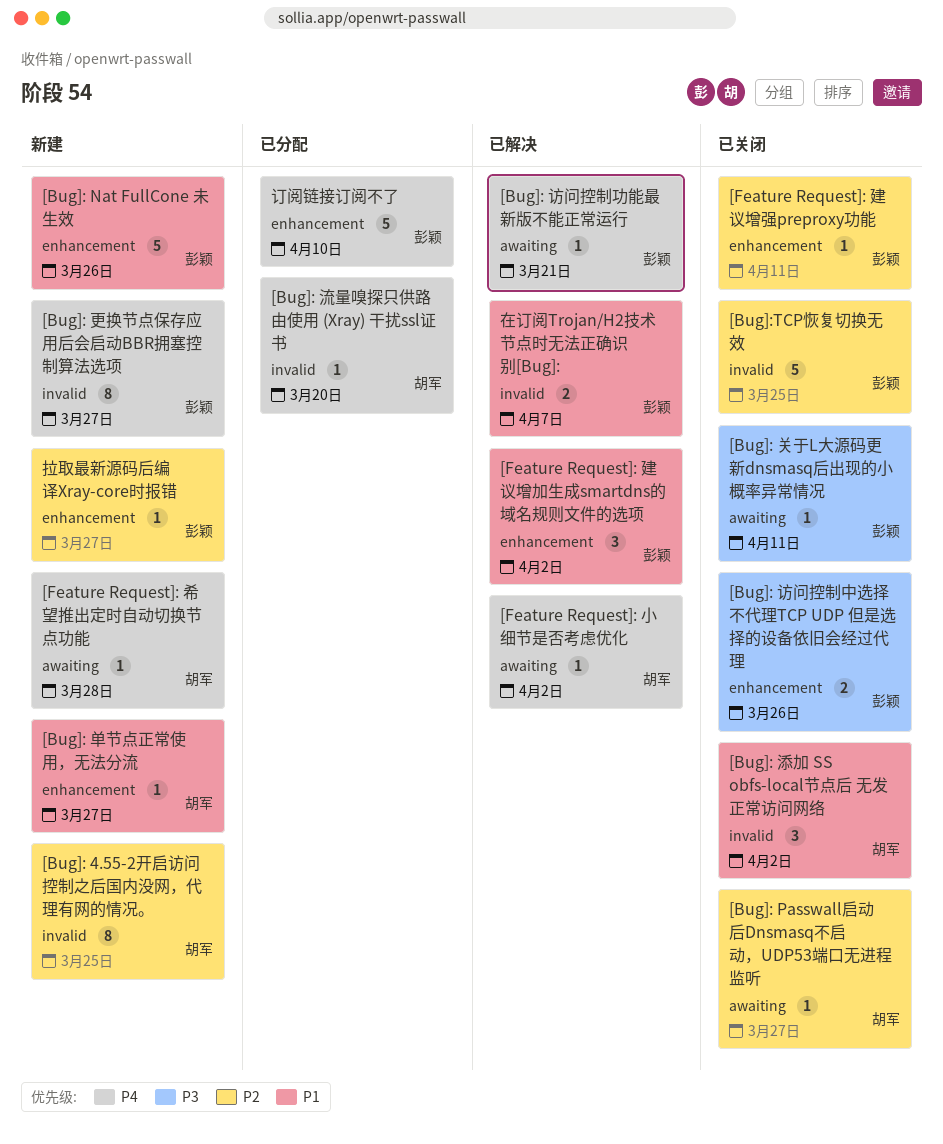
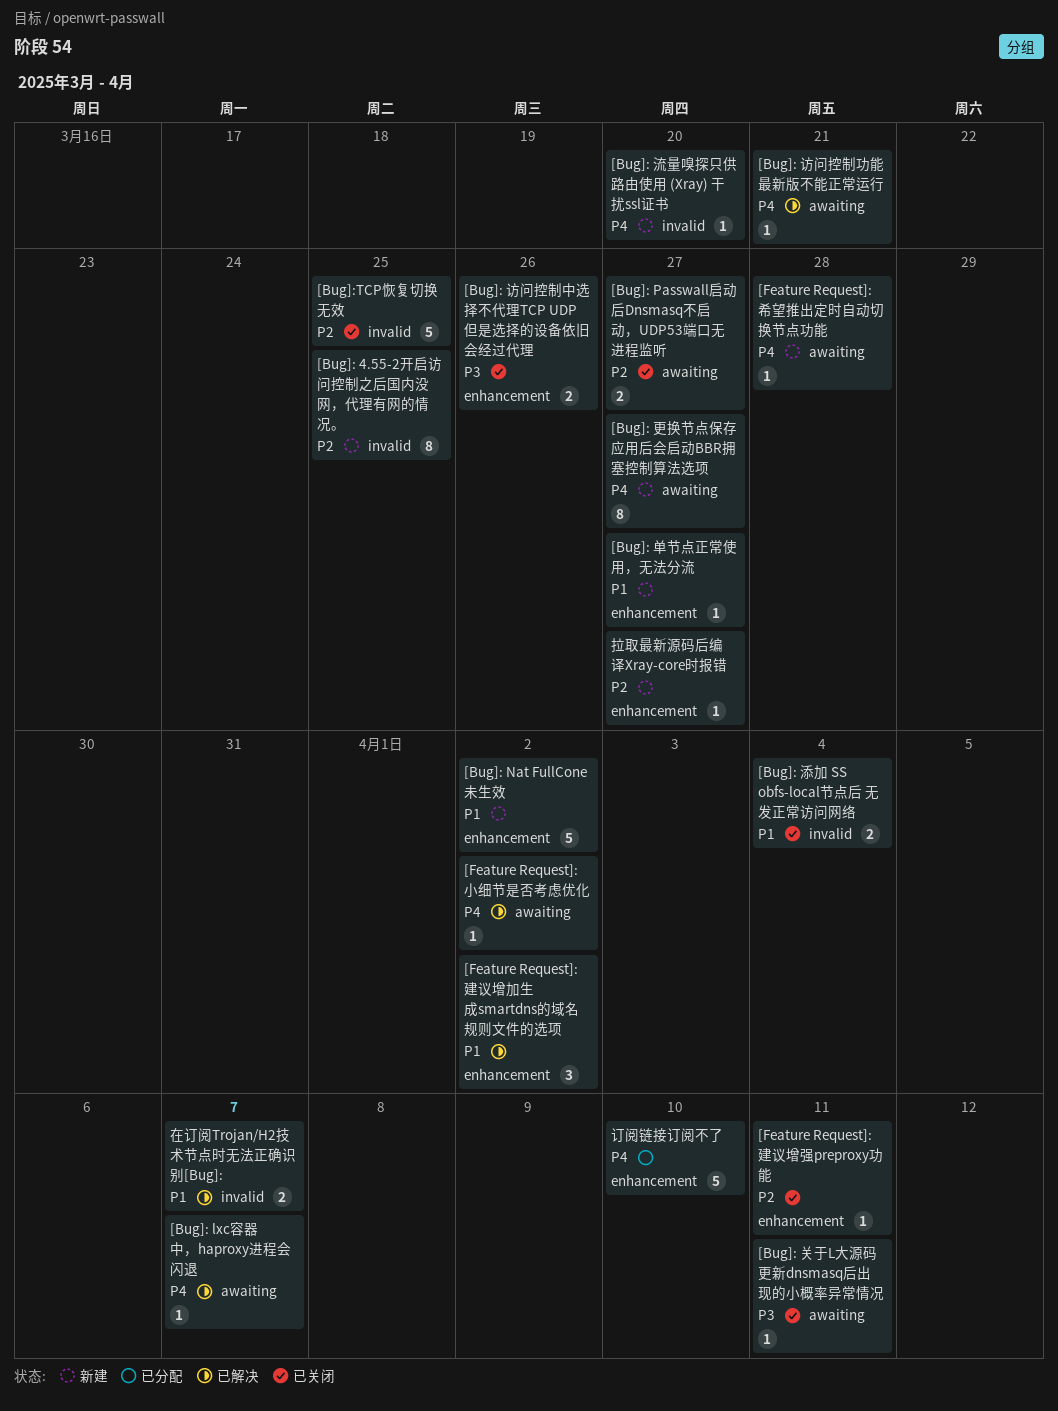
[Bug]: lxc容器中，haproxy进程会闪退: none -> present
[Bug]: Nat FullCone 未生效, due: Mar 26 -> Apr 2
[Bug]: Passwall启动后Dnsmasq不启动，UDP53端口无进程监听, estimate: 1 -> 2
[Bug]: 更换节点保存应用后会启动BBR拥塞控制算法选项, label: invalid -> awaiting
[Bug]: 流量嗅探只供路由使用 (Xray) 干扰ssl证书, status: 已分配 -> 新建
[Bug]: 添加 SS obfs-local节点后 无发正常访问网络, estimate: 3 -> 2
[Bug]: 添加 SS obfs-local节点后 无发正常访问网络, due: Apr 2 -> Apr 4

